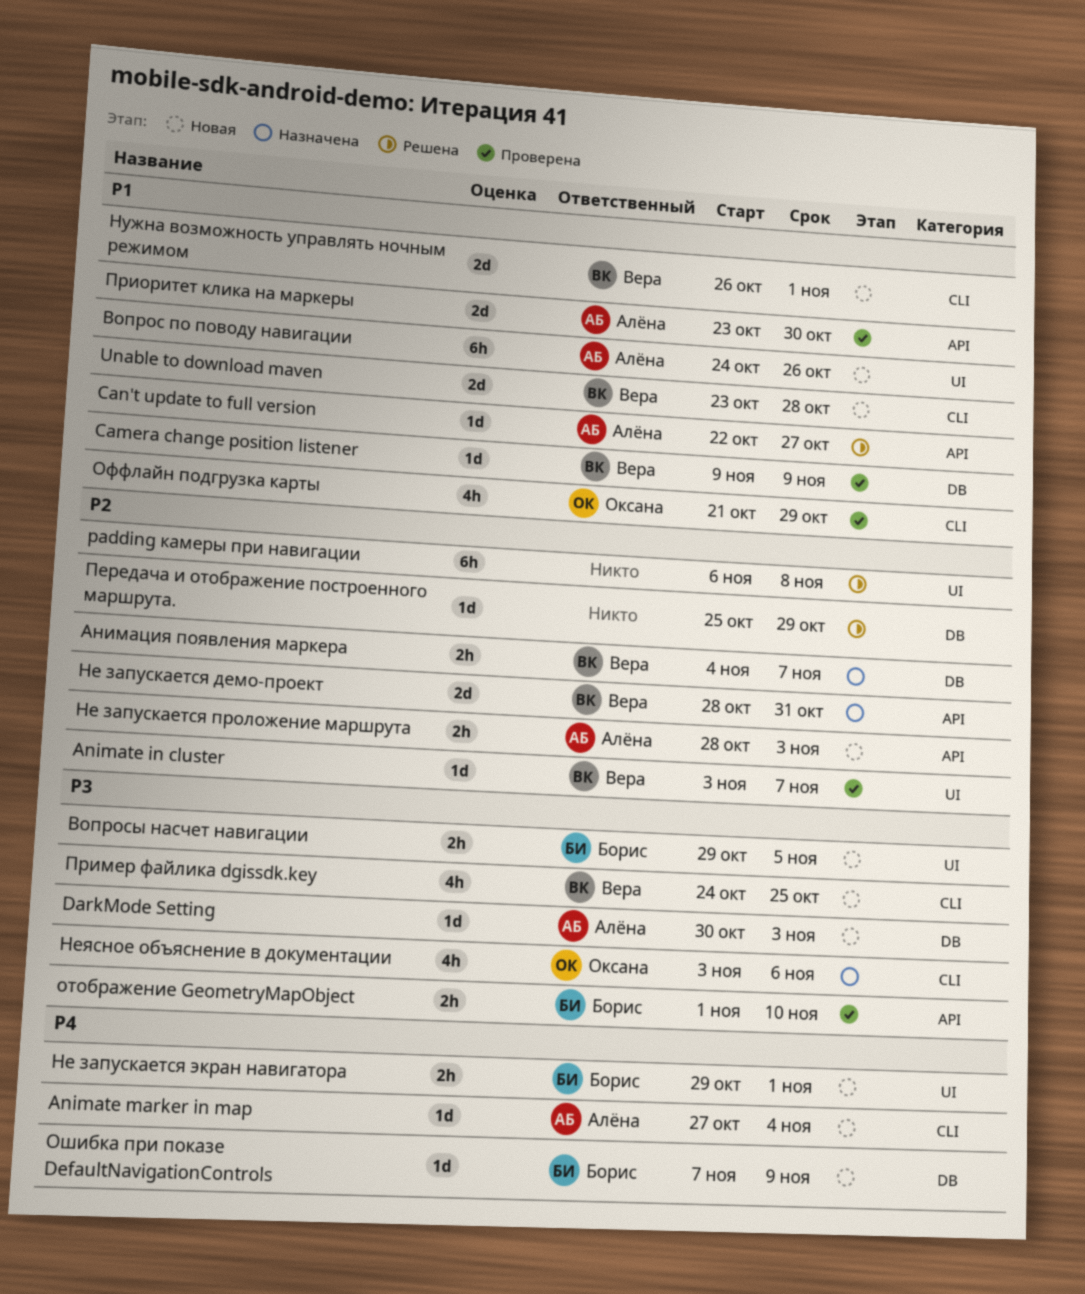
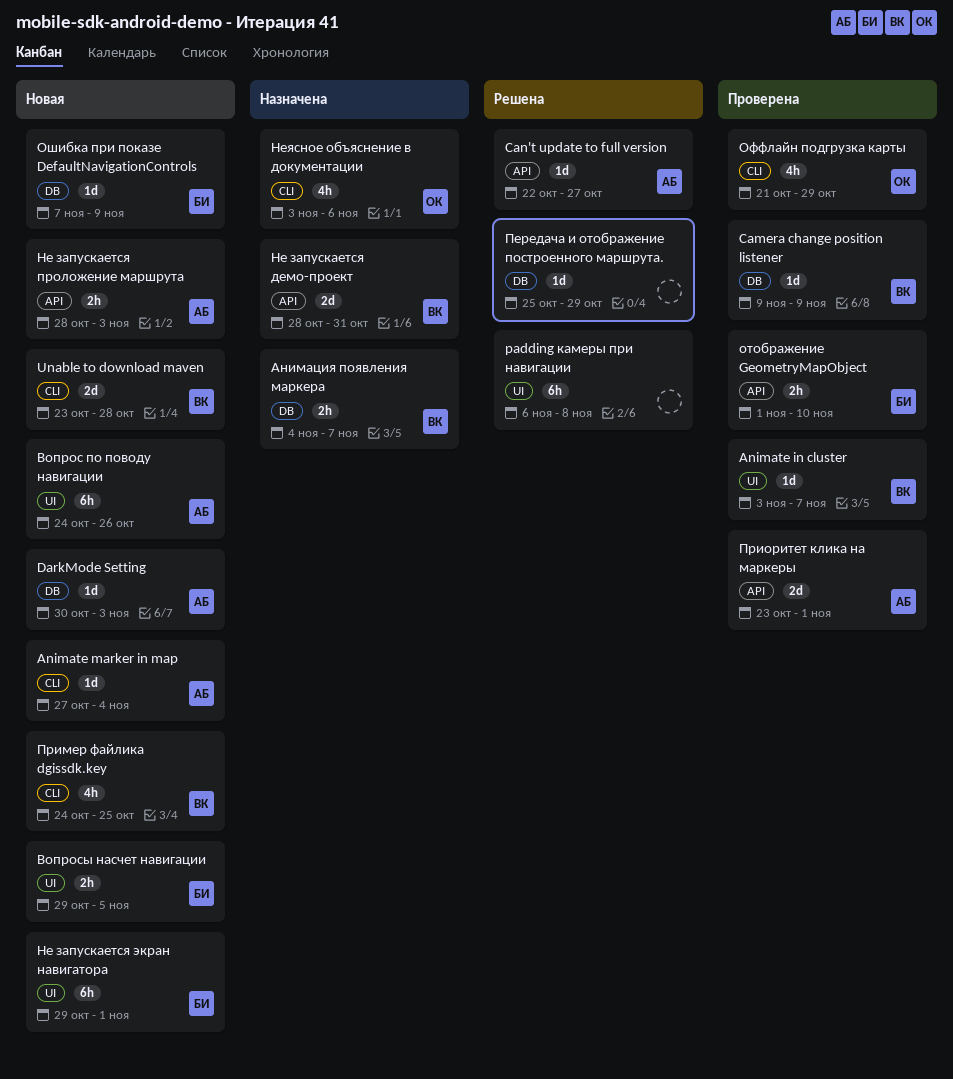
Не запускается экран навигатора, estimate: 2h -> 6h
Нужна возможность управлять ночным режимом: present -> none
Приоритет клика на маркеры, due: Oct 30 -> Nov 1

